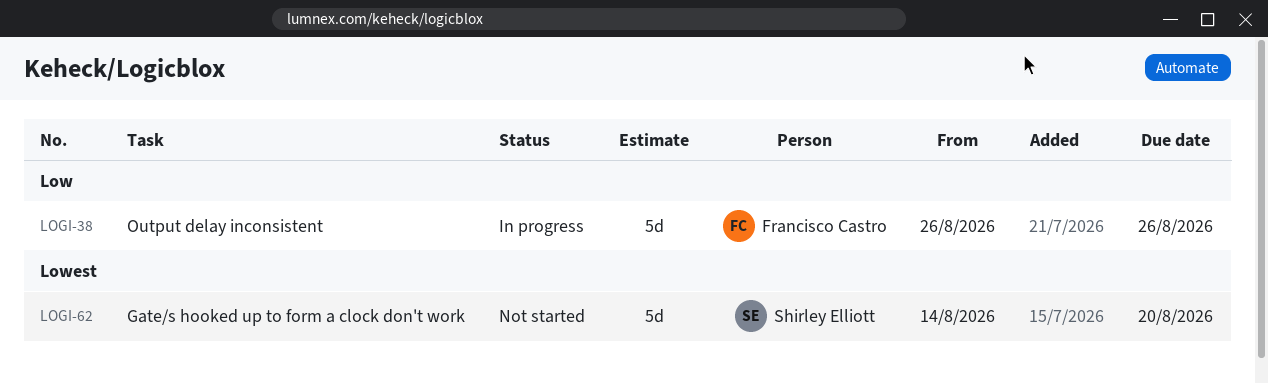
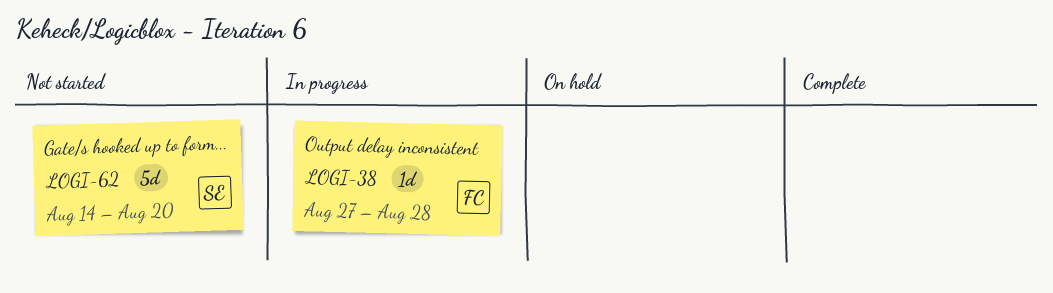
LOGI-38, estimate: 5d -> 1d
LOGI-38, start: Aug 26 -> Aug 27
LOGI-38, due: Aug 26 -> Aug 28

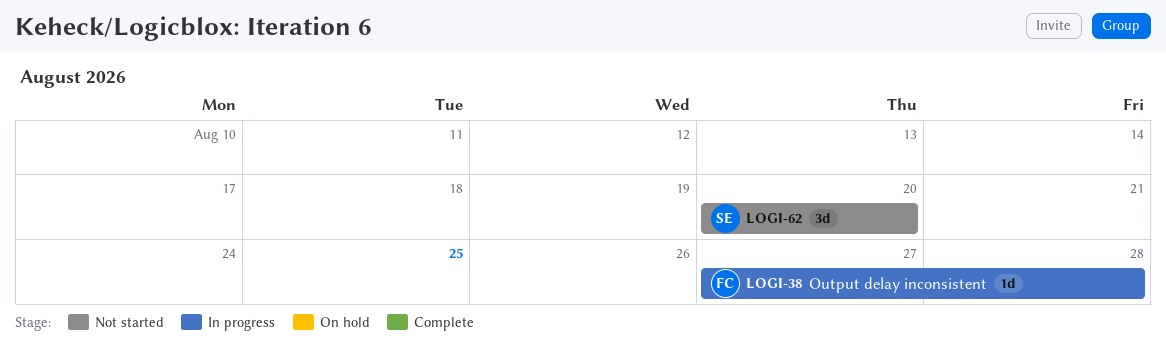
LOGI-62, estimate: 5d -> 3d
LOGI-62, start: Aug 14 -> Aug 20

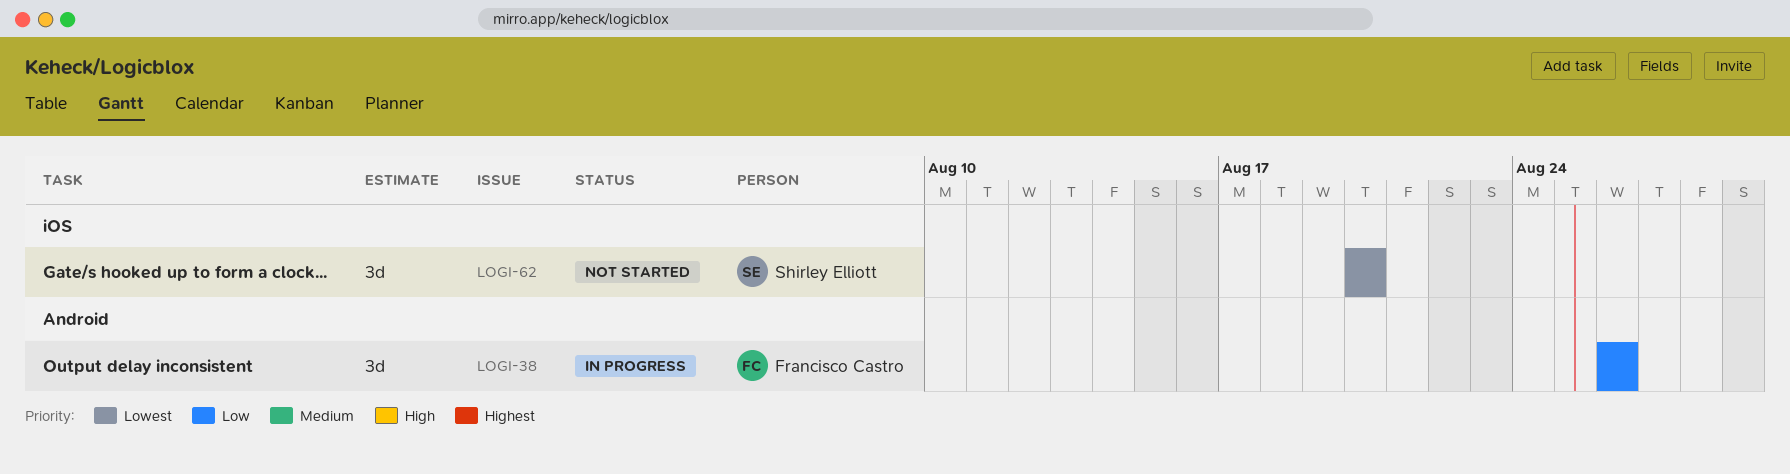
LOGI-38, estimate: 1d -> 3d
LOGI-38, start: Aug 27 -> Aug 26
LOGI-38, due: Aug 28 -> Aug 26

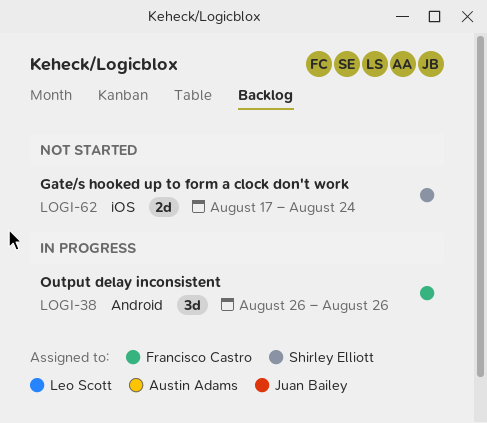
LOGI-62, estimate: 3d -> 2d
LOGI-62, start: Aug 20 -> Aug 17
LOGI-62, due: Aug 20 -> Aug 24

